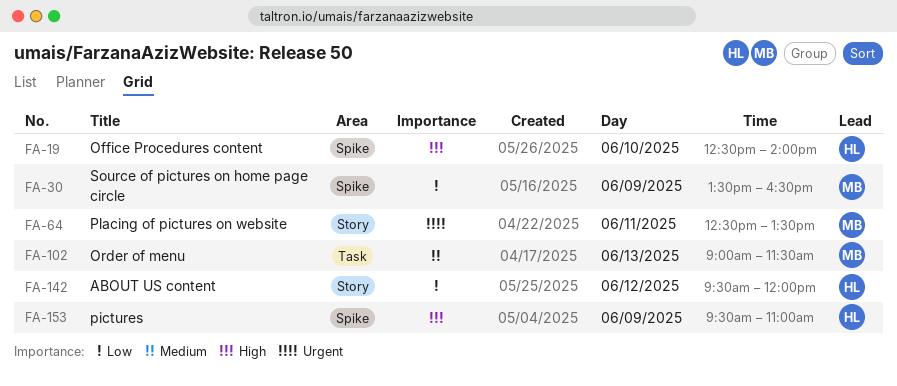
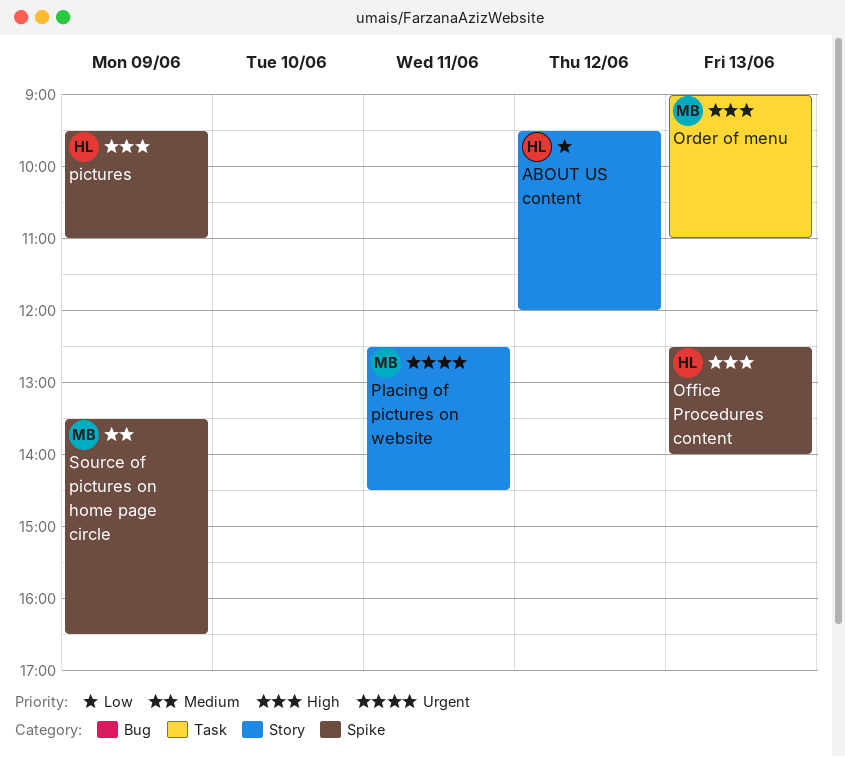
Office Procedures content, day: Jun 10 -> Jun 13
Order of menu, priority: Medium -> High
Order of menu, ends: 11:30 -> 11:00
Placing of pictures on website, ends: 13:30 -> 14:30
Source of pictures on home page circle, priority: Low -> Medium

